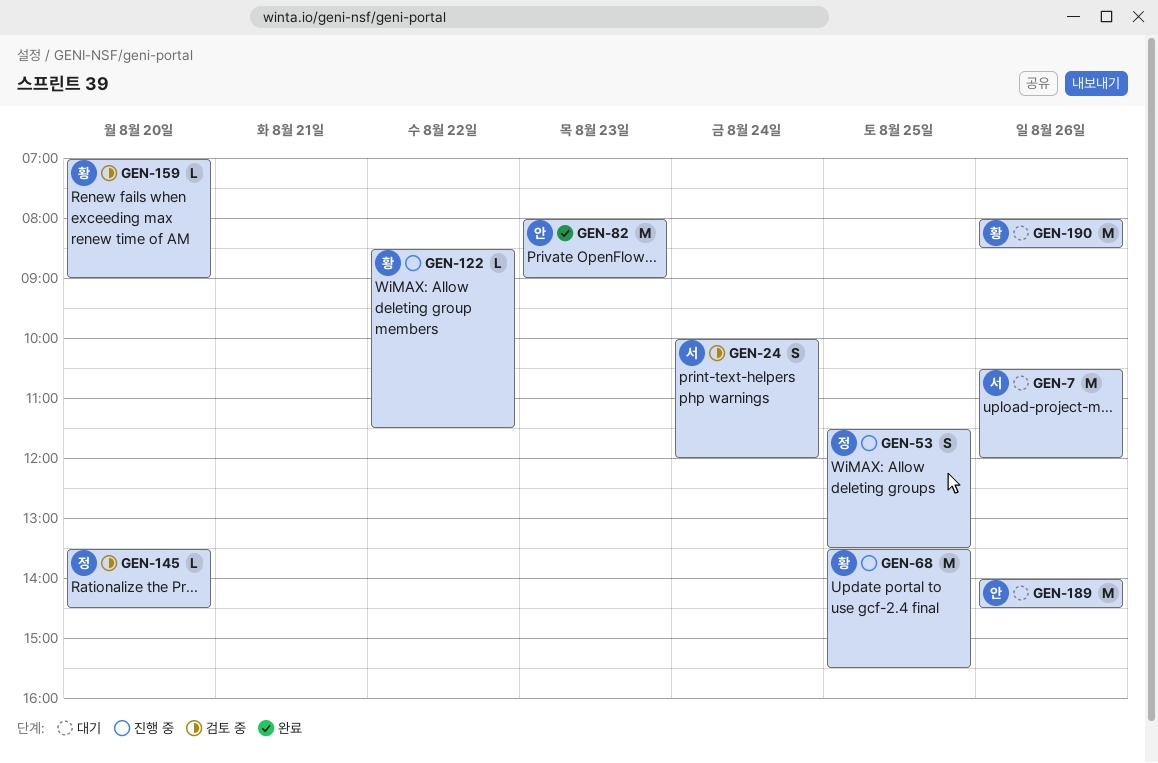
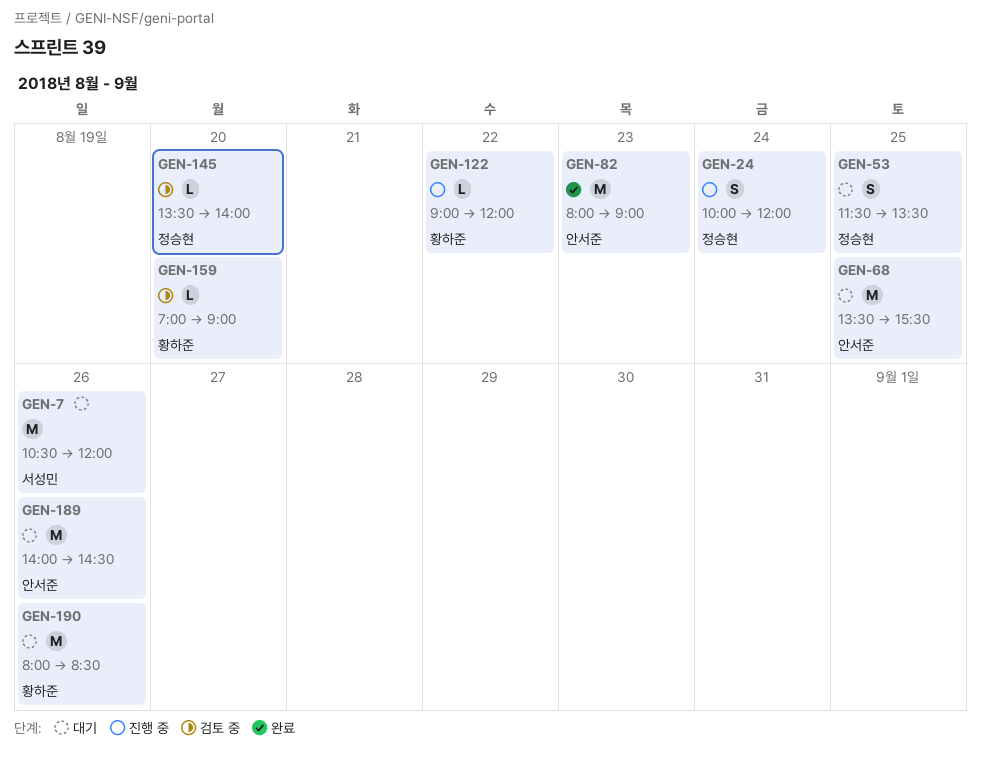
GEN-24, status: 검토 중 -> 진행 중
GEN-24, owner: 서성민 -> 정승현
GEN-53, status: 진행 중 -> 대기
GEN-68, status: 진행 중 -> 대기
GEN-68, owner: 황하준 -> 안서준
GEN-122, begins: 08:30 -> 09:00
GEN-122, ends: 11:30 -> 12:00
GEN-145, ends: 14:30 -> 14:00

